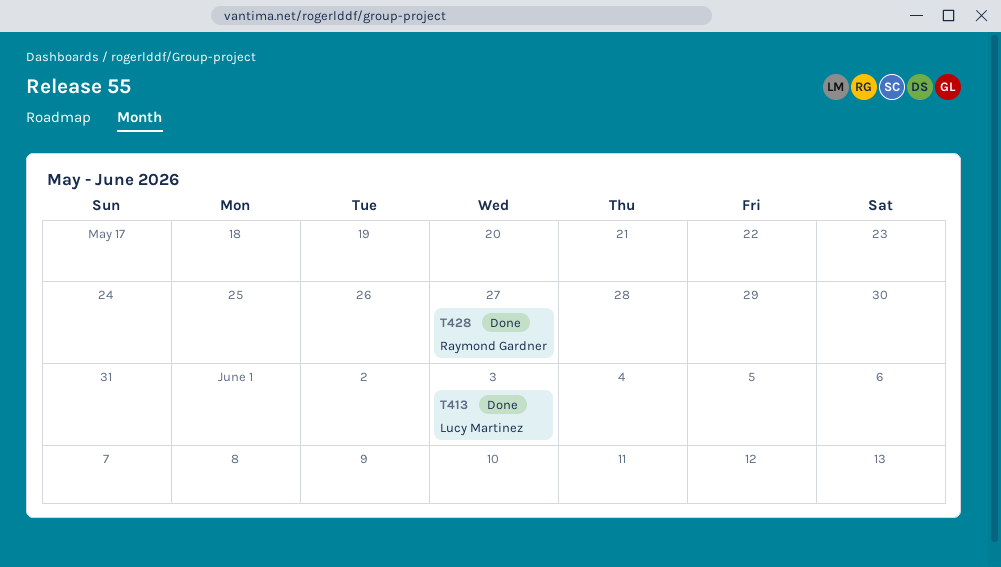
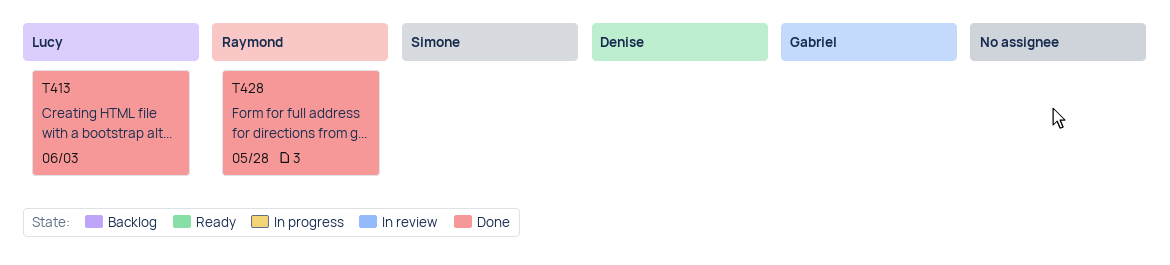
T428, due: May 27 -> May 28

